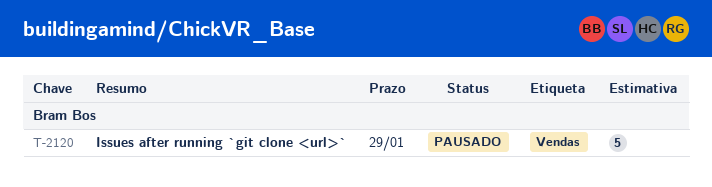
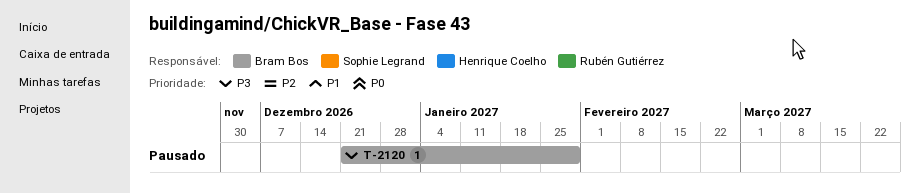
T-2120, estimate: 5 -> 1

